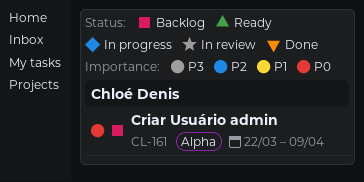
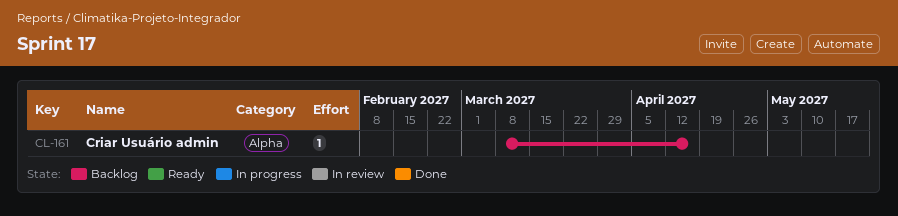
CL-161, start: Mar 22 -> Mar 8
CL-161, due: Apr 9 -> Apr 16

